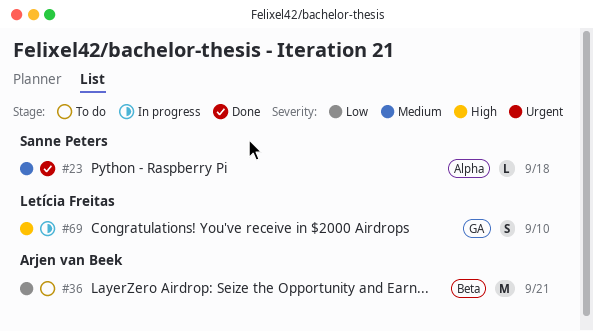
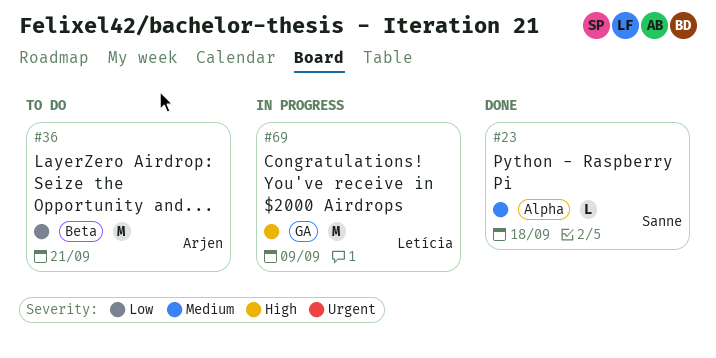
#69, estimate: S -> M
#69, due: Sep 10 -> Sep 9

